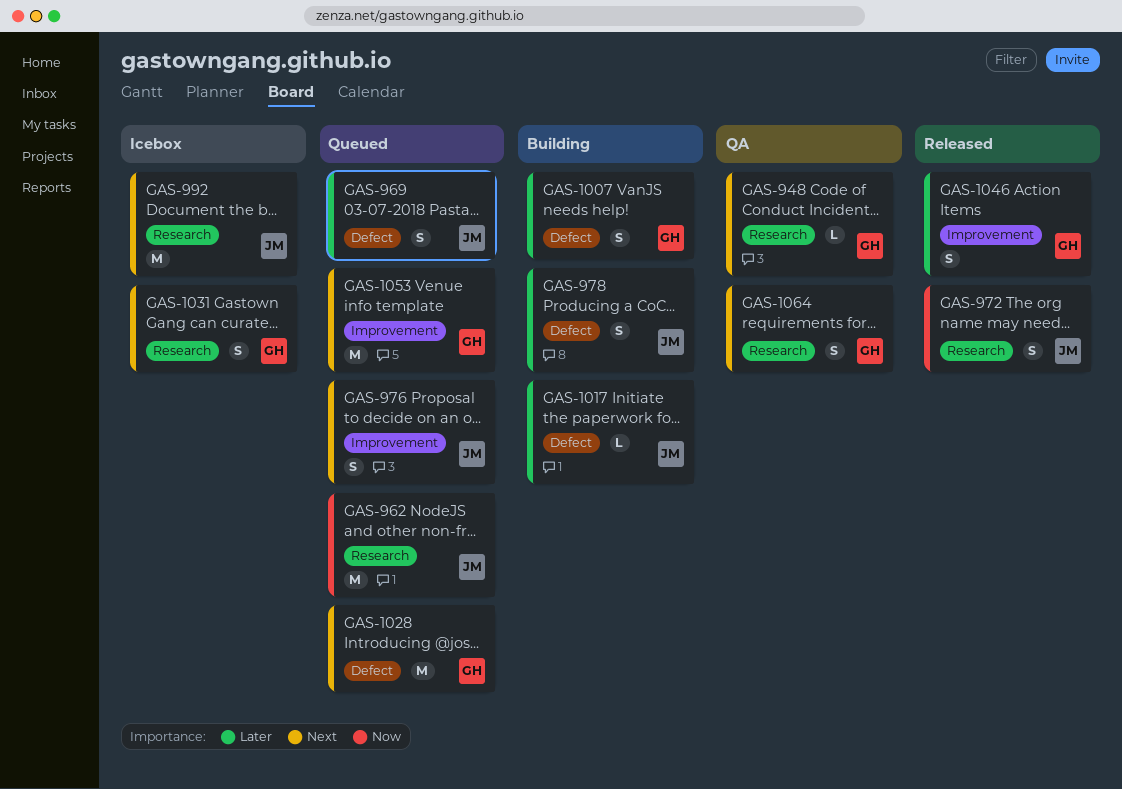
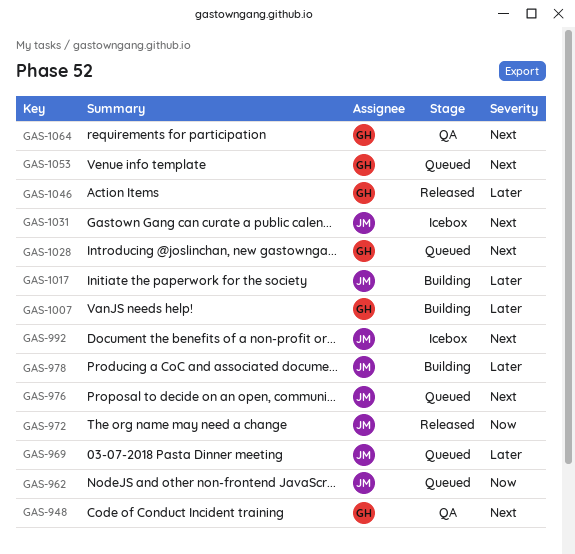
GAS-1031, owner: GH -> JM

